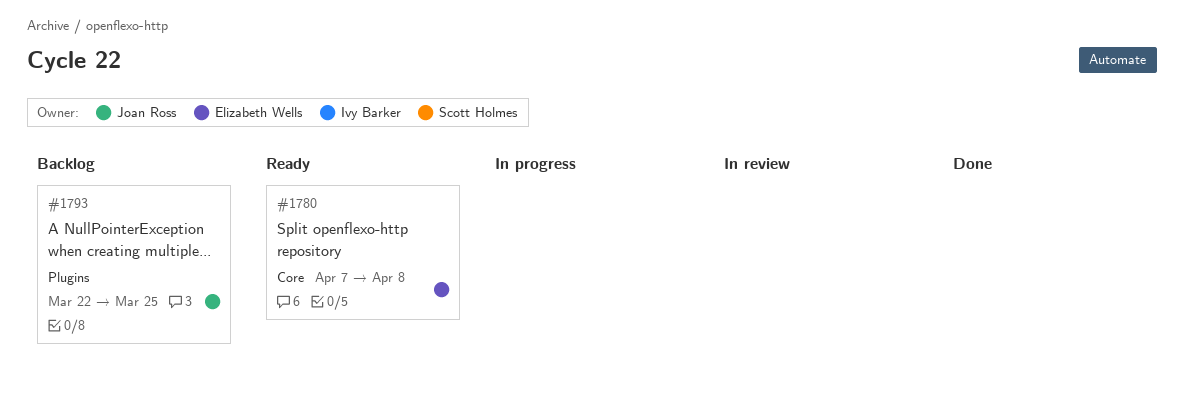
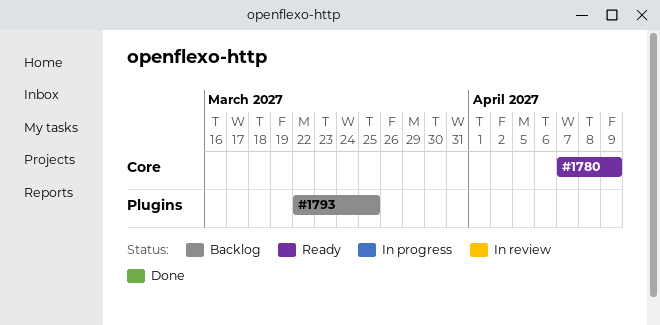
#1780, due: Apr 8 -> Apr 9

